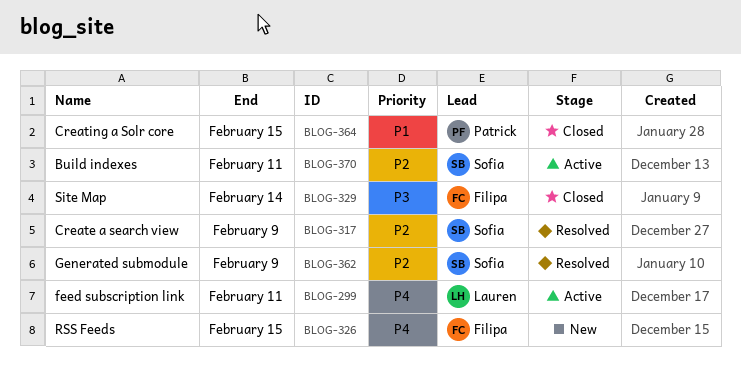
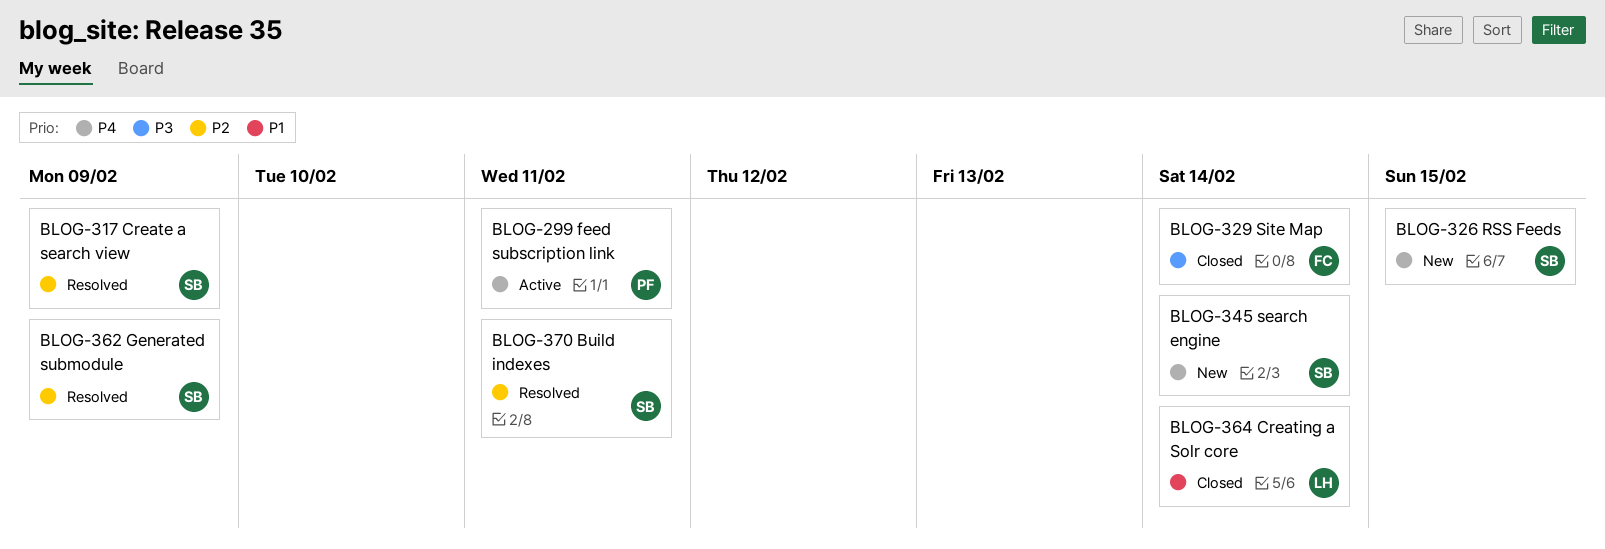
BLOG-299, owner: Lauren -> Patrick
BLOG-326, owner: Filipa -> Sofia
BLOG-345: none -> present
BLOG-364, owner: Patrick -> Lauren
BLOG-364, due: Feb 15 -> Feb 14
BLOG-370, status: Active -> Resolved

